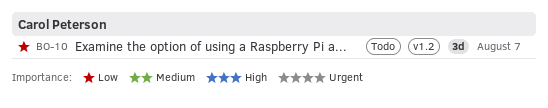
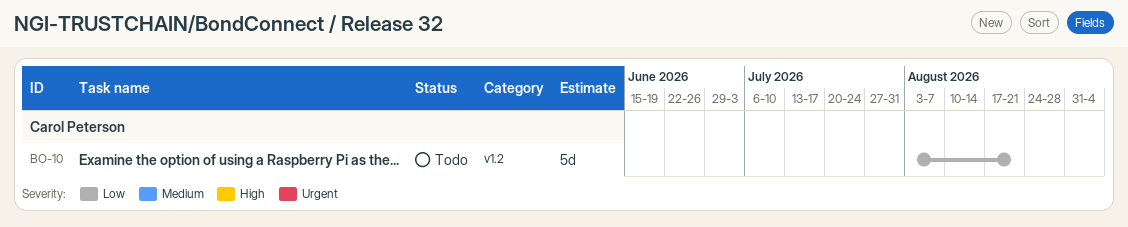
BO-10, estimate: 3d -> 5d
BO-10, due: Aug 7 -> Aug 21

